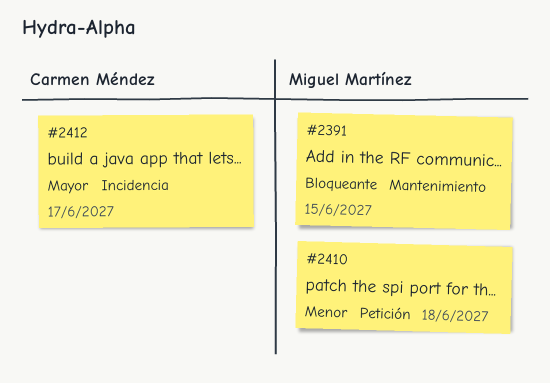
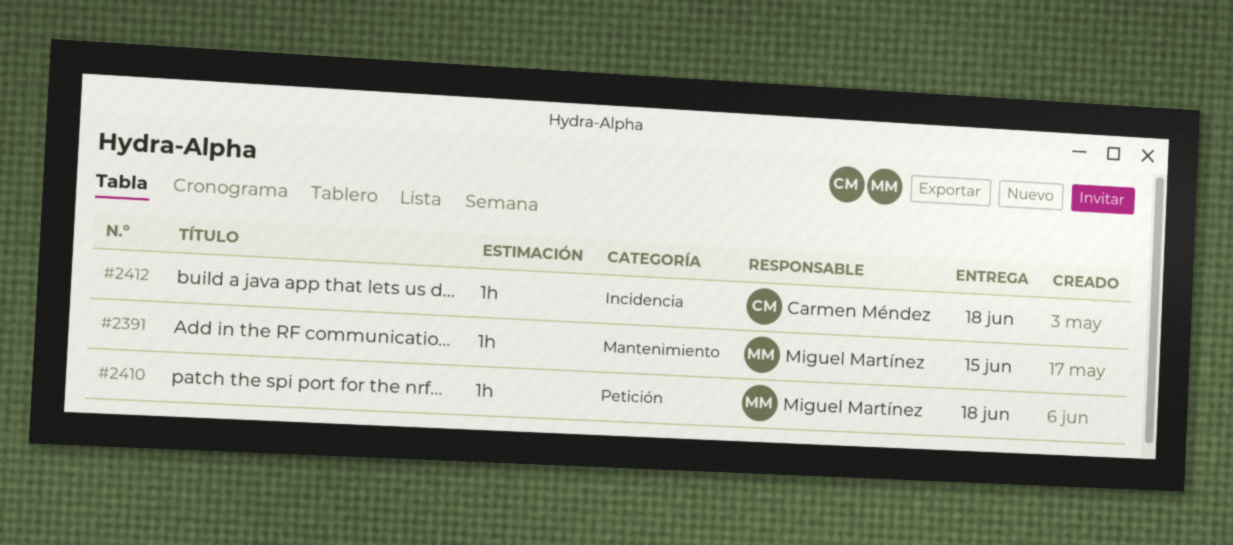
#2412, due: Jun 17 -> Jun 18

